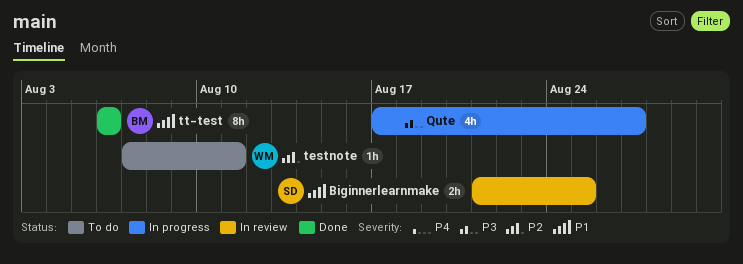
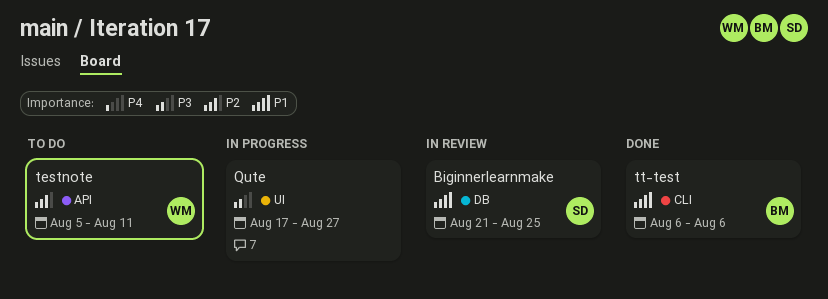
testnote, start: Aug 7 -> Aug 5

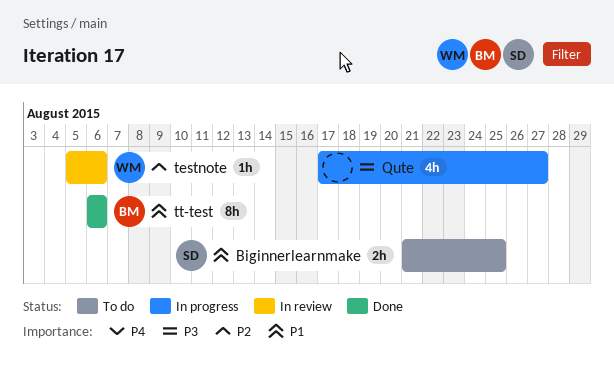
Biginnerlearnmake, status: In review -> To do
testnote, status: To do -> In review
testnote, due: Aug 11 -> Aug 6

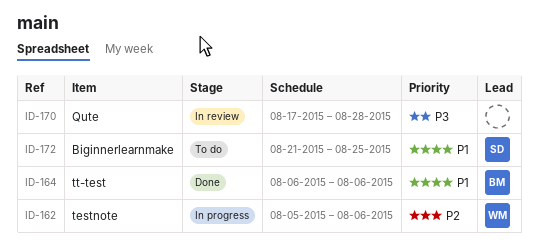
Qute, status: In progress -> In review
Qute, due: Aug 27 -> Aug 28
testnote, status: In review -> In progress

